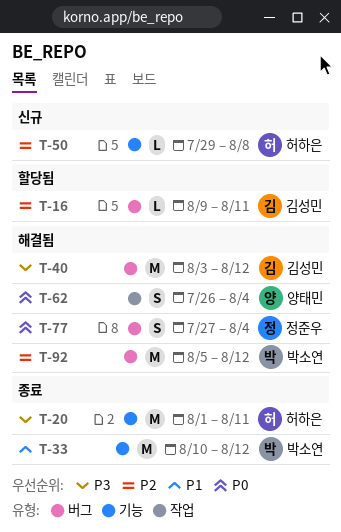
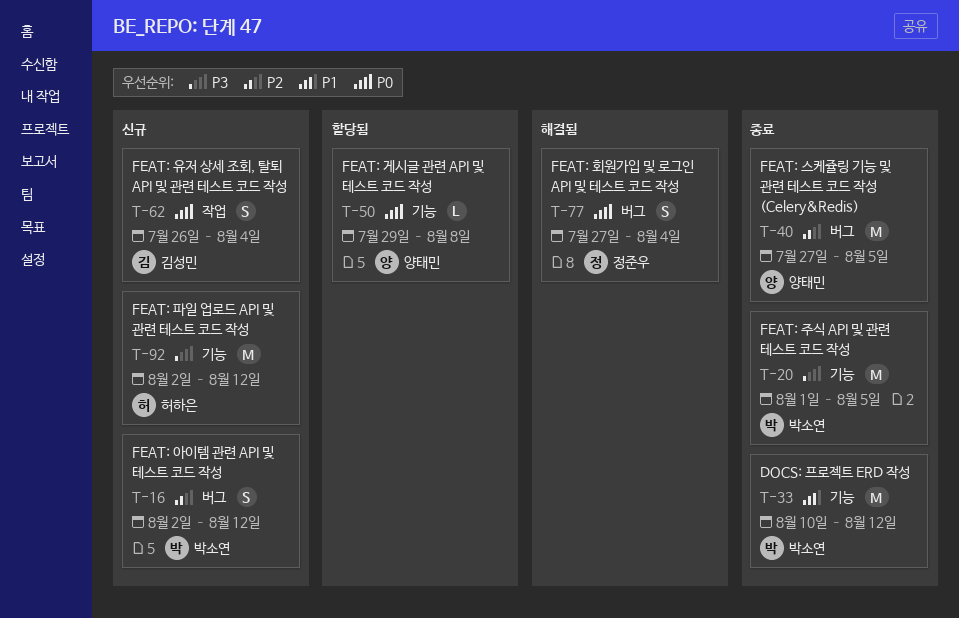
T-16, status: 할당됨 -> 신규
T-16, owner: 김성민 -> 박소연
T-16, estimate: L -> S
T-16, start: Aug 9 -> Aug 2
T-16, due: Aug 11 -> Aug 12
T-20, owner: 허하은 -> 박소연
T-20, due: Aug 11 -> Aug 5
T-40, status: 해결됨 -> 종료
T-40, owner: 김성민 -> 양태민
T-40, priority: P3 -> P2
T-40, start: Aug 3 -> Jul 27
T-40, due: Aug 12 -> Aug 5
T-50, status: 신규 -> 할당됨
T-50, owner: 허하은 -> 양태민
T-50, priority: P2 -> P0
T-62, status: 해결됨 -> 신규
T-62, owner: 양태민 -> 김성민
T-92, status: 해결됨 -> 신규
T-92, owner: 박소연 -> 허하은
T-92, priority: P2 -> P3
T-92, label: 버그 -> 기능
T-92, start: Aug 5 -> Aug 2

